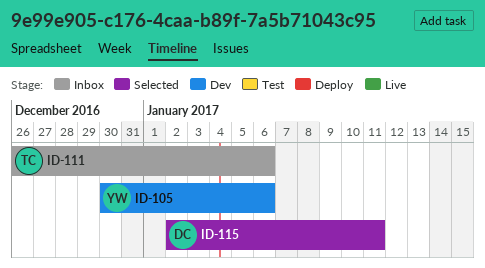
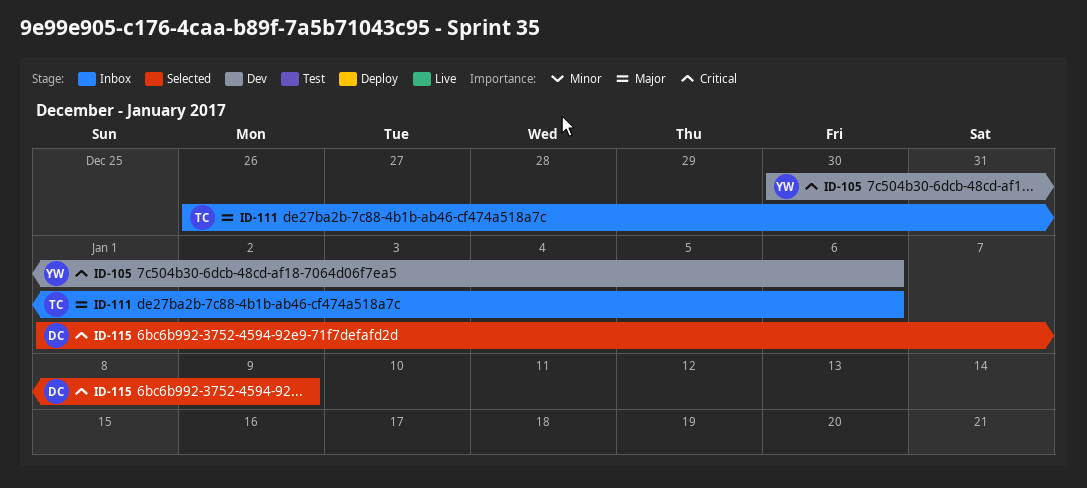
ID-115, start: Jan 2 -> Jan 1
ID-115, due: Jan 11 -> Jan 9

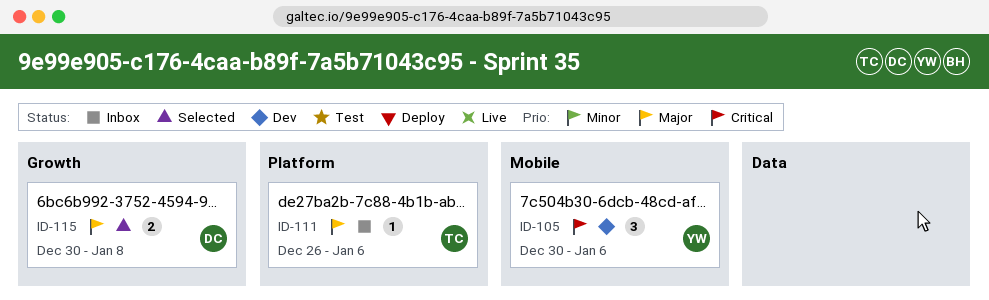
ID-115, priority: Critical -> Major
ID-115, start: Jan 1 -> Dec 30
ID-115, due: Jan 9 -> Jan 8

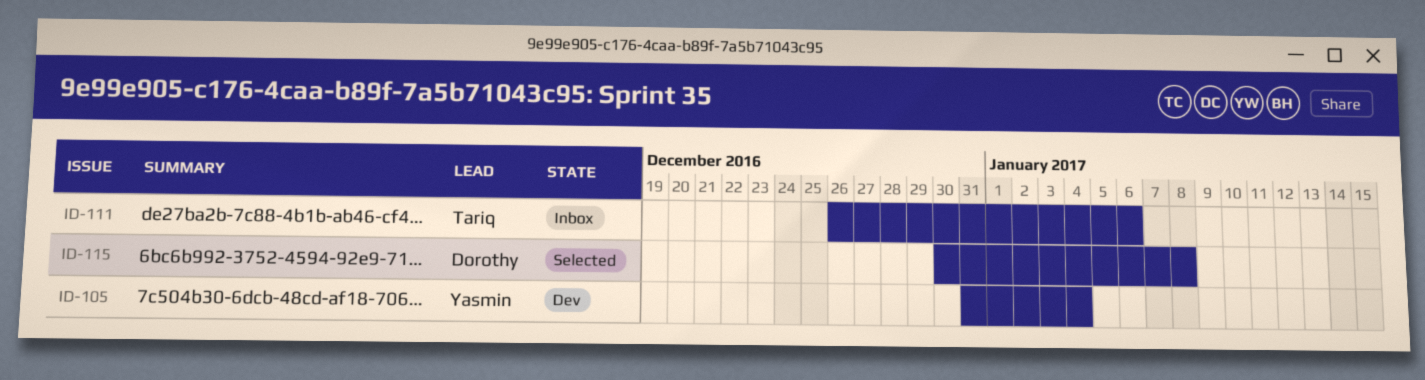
ID-105, start: Dec 30 -> Dec 31
ID-105, due: Jan 6 -> Jan 4

